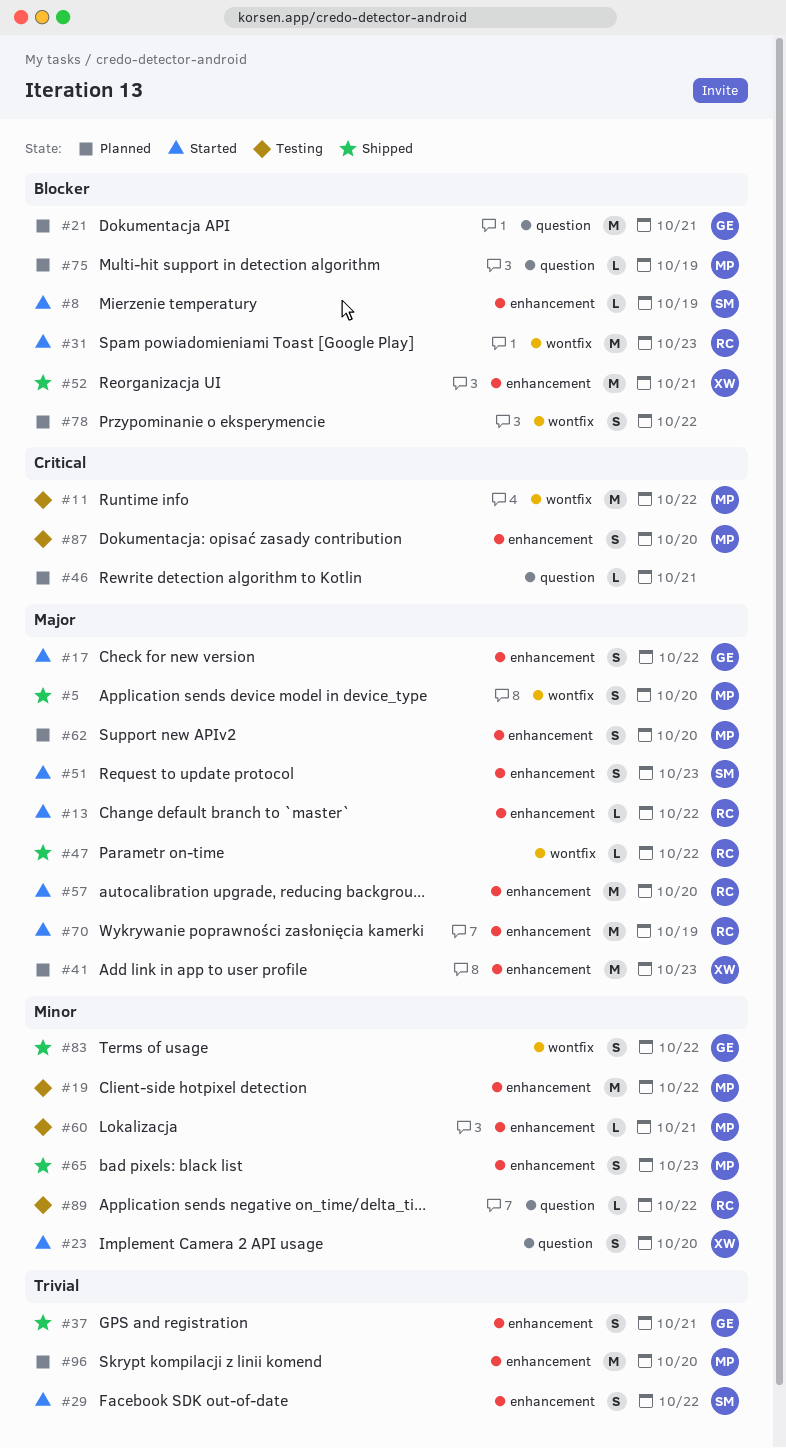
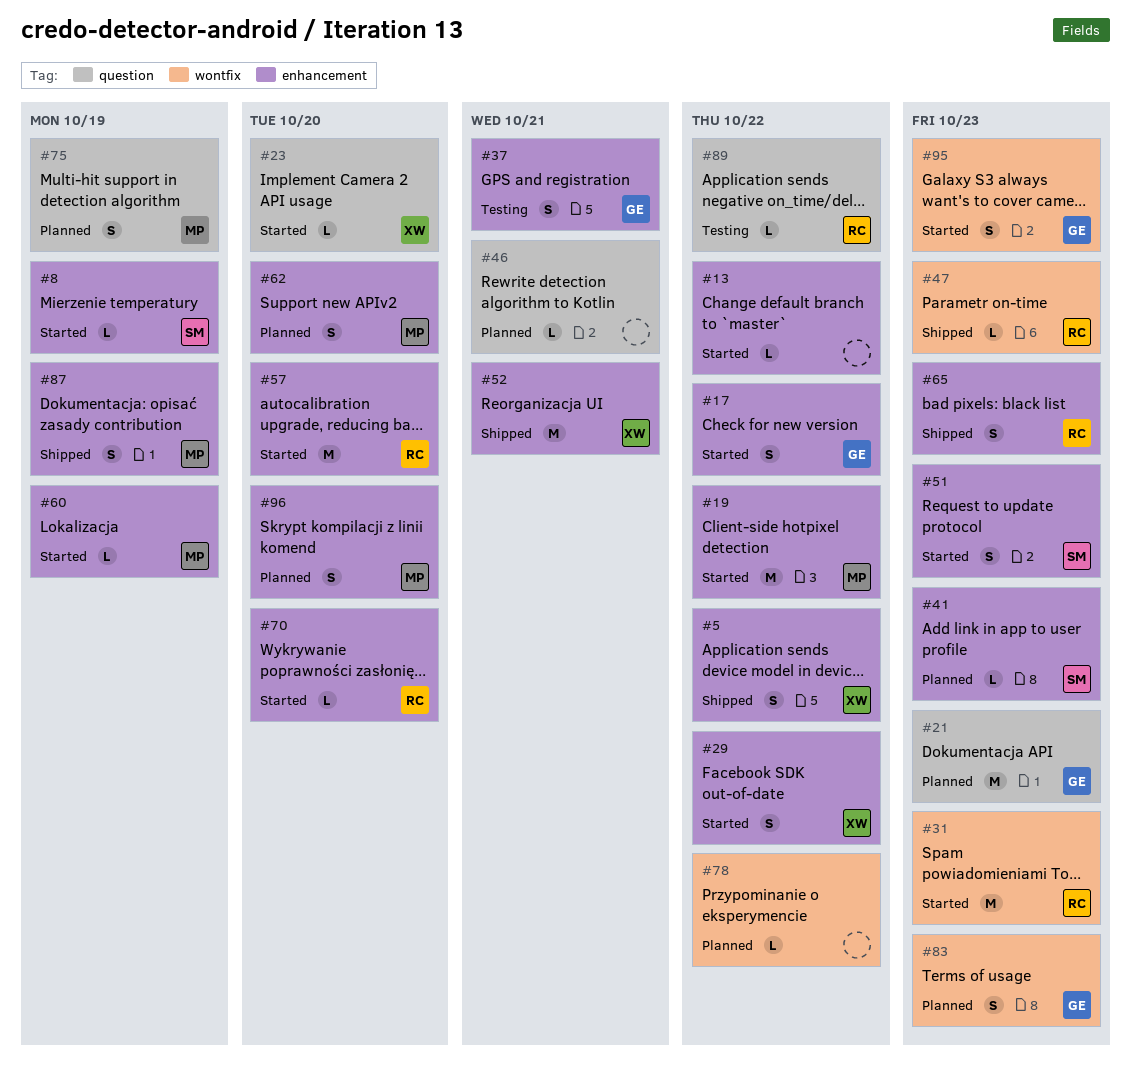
#5, owner: MP -> XW
#5, label: wontfix -> enhancement
#5, due: Oct 20 -> Oct 22
#11: present -> none
#13, owner: RC -> none
#19, status: Testing -> Started
#21, due: Oct 21 -> Oct 23
#23, estimate: S -> L
#29, owner: SM -> XW
#37, status: Shipped -> Testing
#41, owner: XW -> SM
#41, estimate: M -> L
#47, due: Oct 22 -> Oct 23
#60, status: Testing -> Started
#60, due: Oct 21 -> Oct 19
#65, owner: MP -> RC
#70, estimate: M -> L
#70, due: Oct 19 -> Oct 20
#75, estimate: L -> S
#78, estimate: S -> L
#83, status: Shipped -> Planned
#83, due: Oct 22 -> Oct 23
#87, status: Testing -> Shipped
#87, due: Oct 20 -> Oct 19
#95: none -> present
#96, estimate: M -> S

